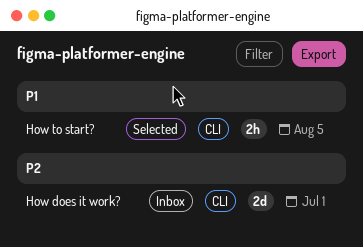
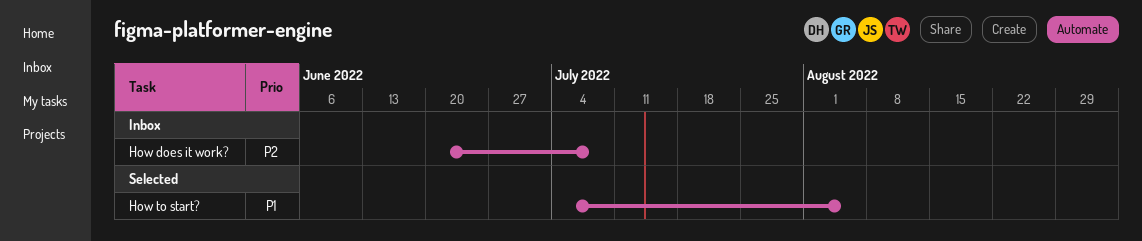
How does it work?, due: Jul 1 -> Jul 8

